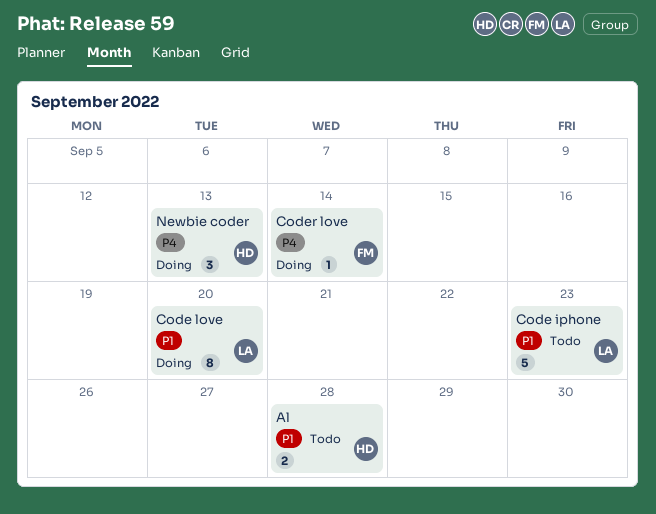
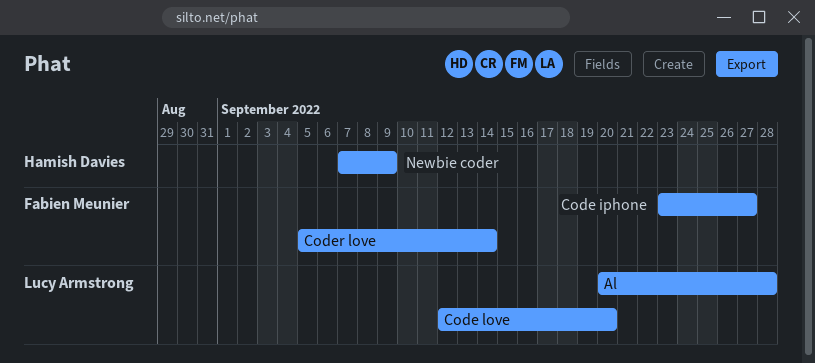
Al, owner: Hamish Davies -> Lucy Armstrong
Code iphone, owner: Lucy Armstrong -> Fabien Meunier
Code iphone, due: Sep 23 -> Sep 27
Newbie coder, due: Sep 13 -> Sep 9

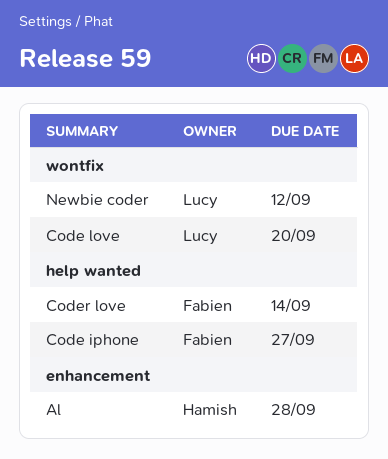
Al, owner: Lucy Armstrong -> Hamish Davies
Newbie coder, owner: Hamish Davies -> Lucy Armstrong
Newbie coder, due: Sep 9 -> Sep 12

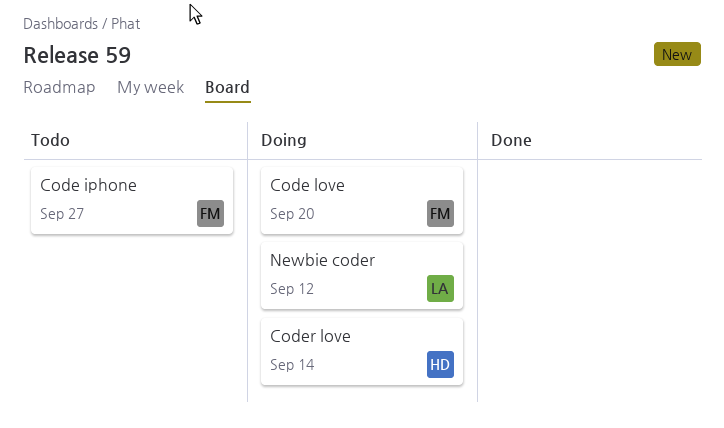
Al: present -> none
Code love, owner: Lucy -> Fabien
Coder love, owner: Fabien -> Hamish

